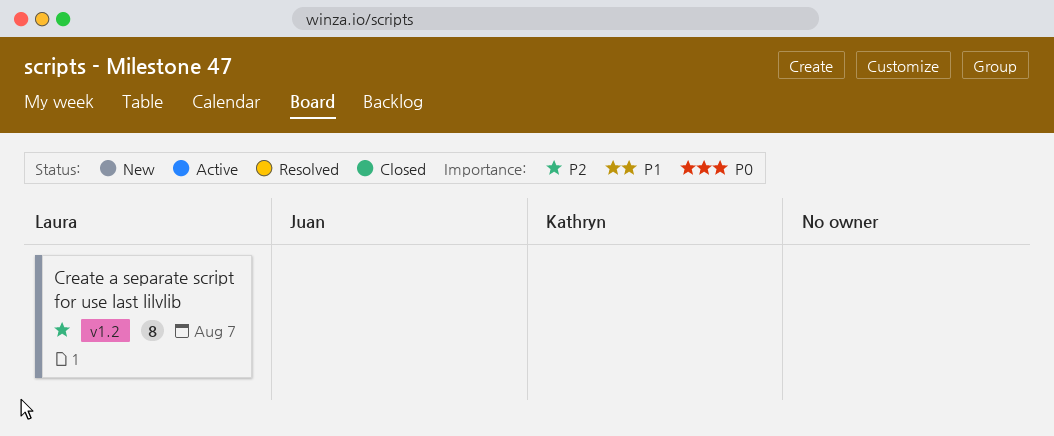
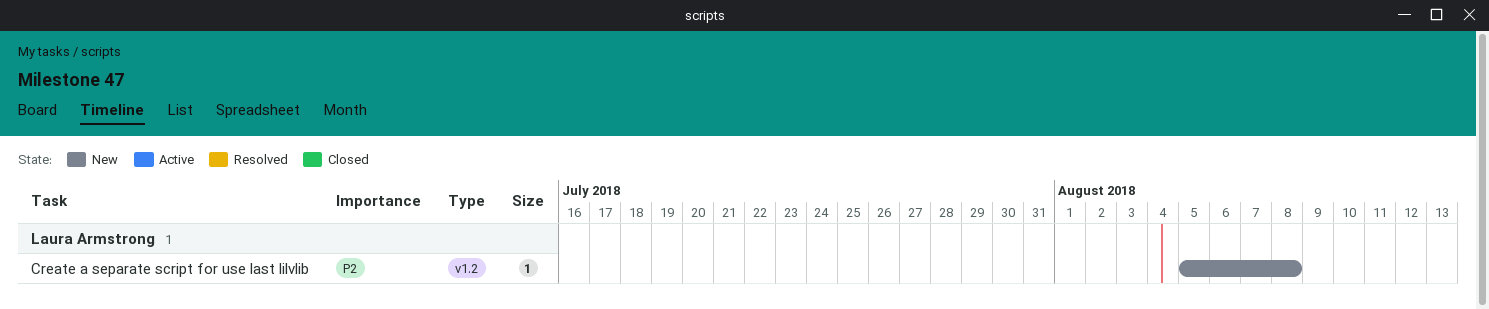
Create a separate script for use last lilvlib, estimate: 8 -> 1
Create a separate script for use last lilvlib, due: Aug 7 -> Aug 8

